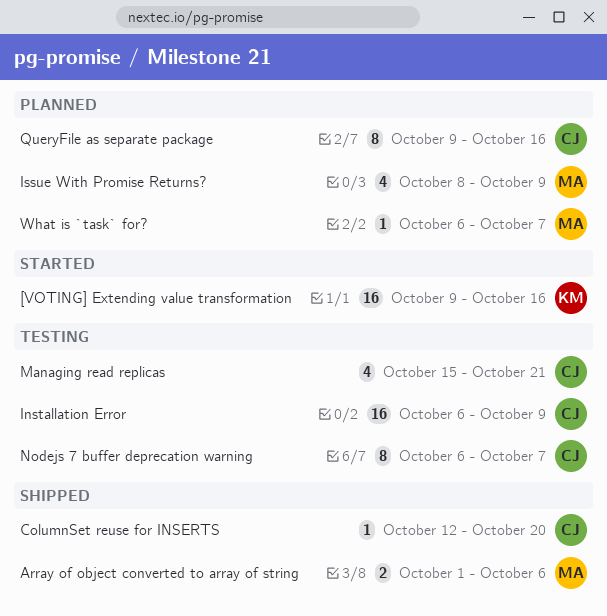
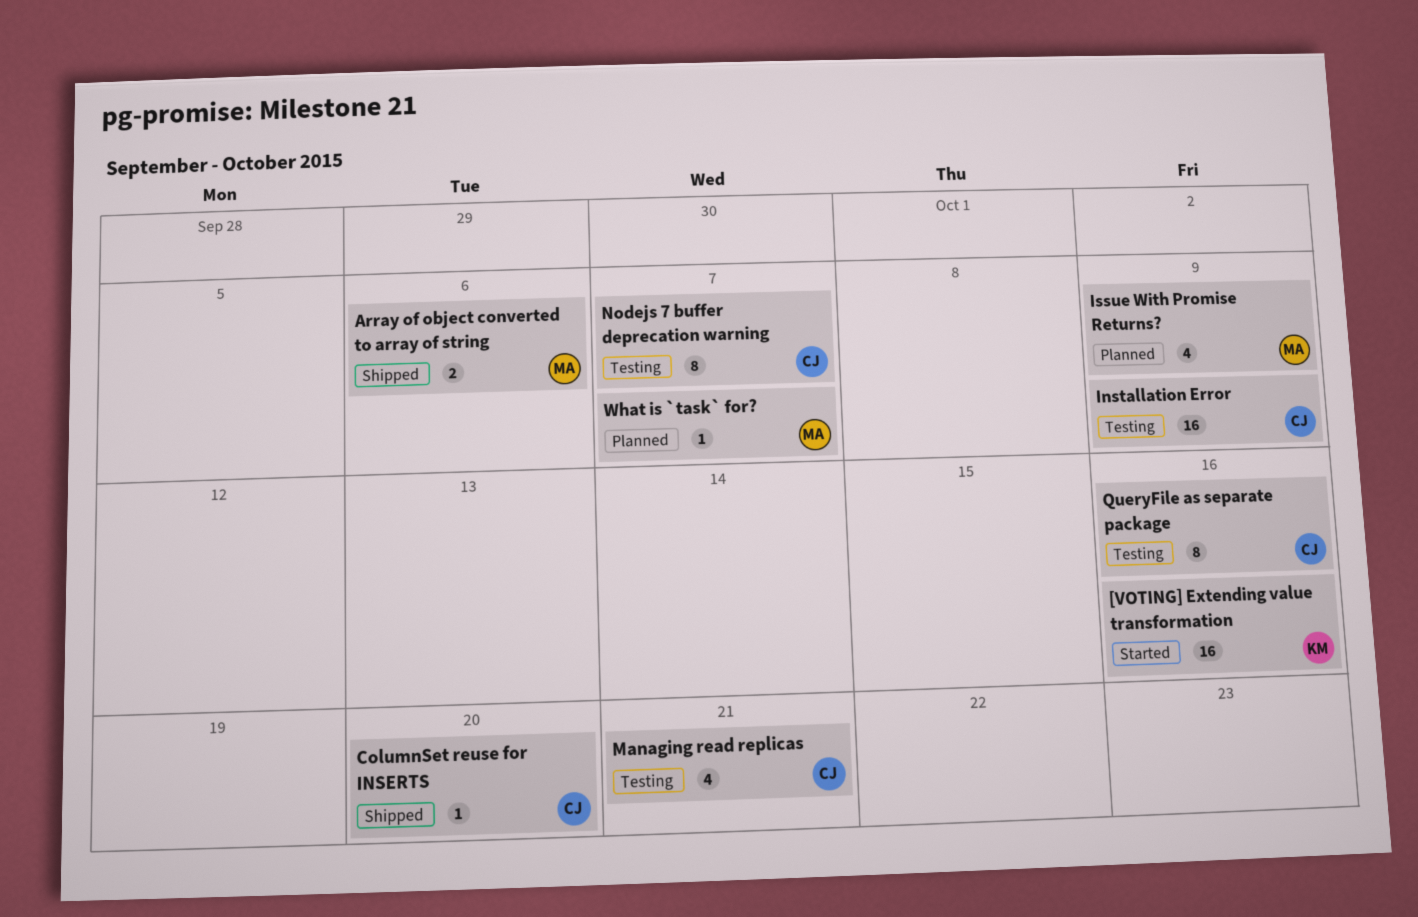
QueryFile as separate package, status: Planned -> Testing

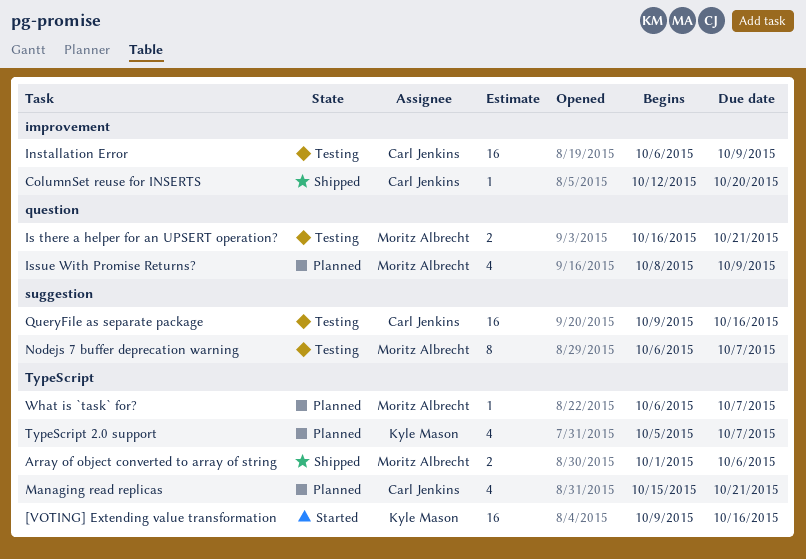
Is there a helper for an UPSERT operation?: none -> present
Managing read replicas, status: Testing -> Planned
Nodejs 7 buffer deprecation warning, owner: Carl Jenkins -> Moritz Albrecht
QueryFile as separate package, estimate: 8 -> 16
TypeScript 2.0 support: none -> present

